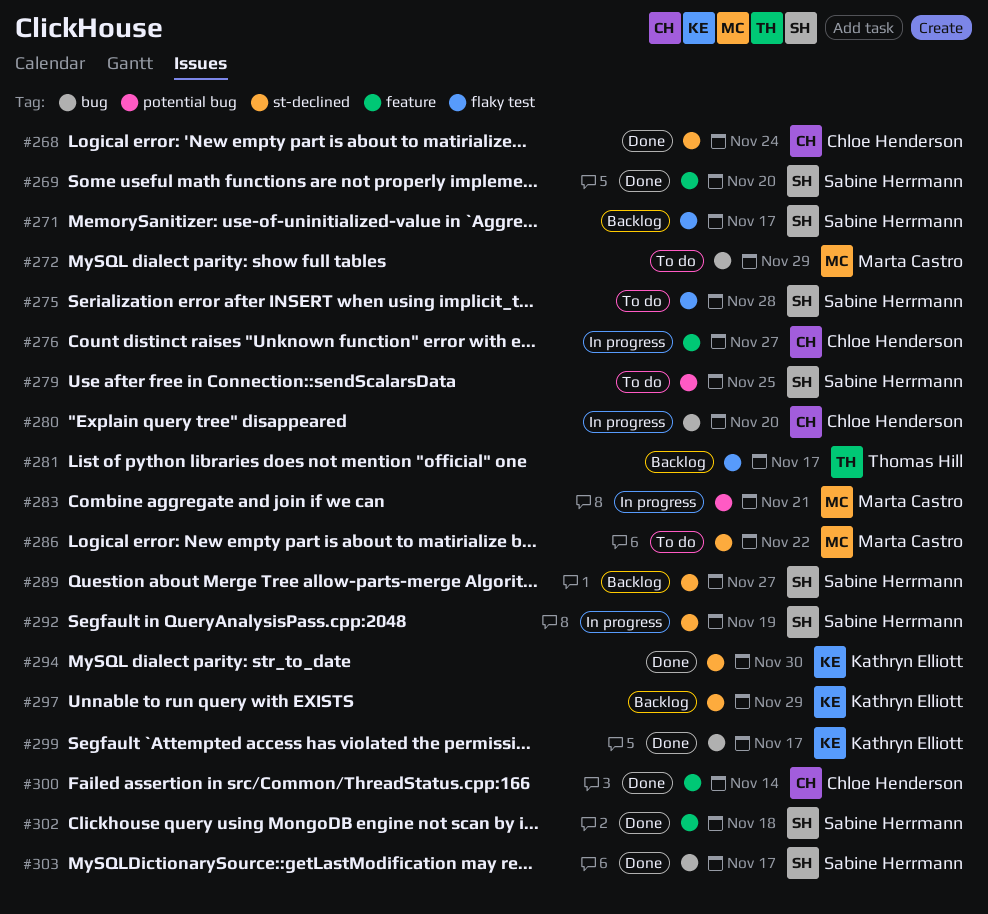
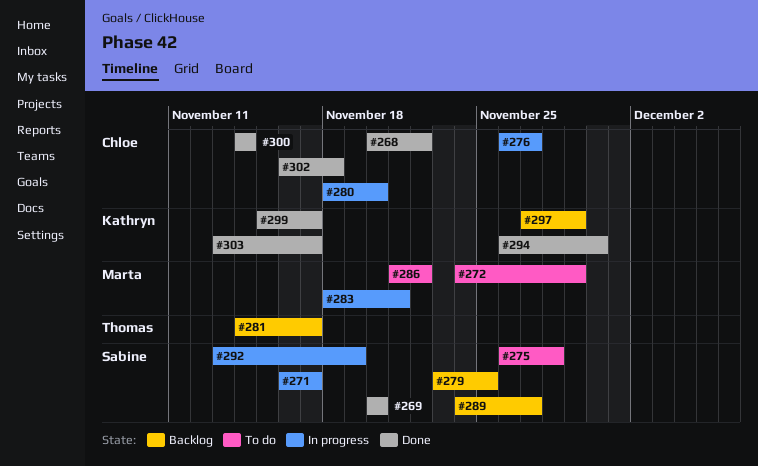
#268, due: Nov 24 -> Nov 22
#271, status: Backlog -> In progress
#279, status: To do -> Backlog
#302, owner: Sabine Herrmann -> Chloe Henderson
#303, owner: Sabine Herrmann -> Kathryn Elliott

